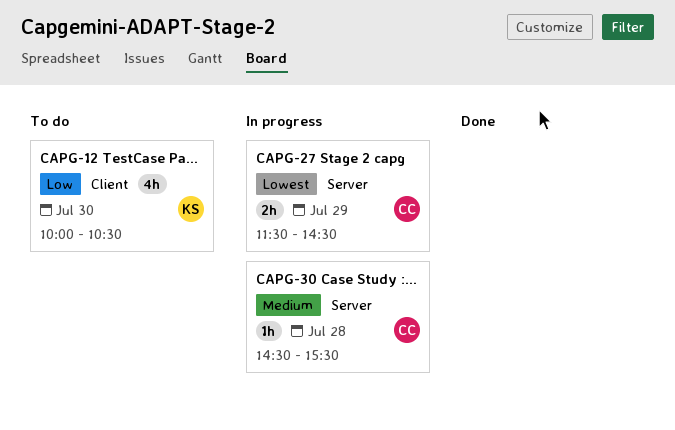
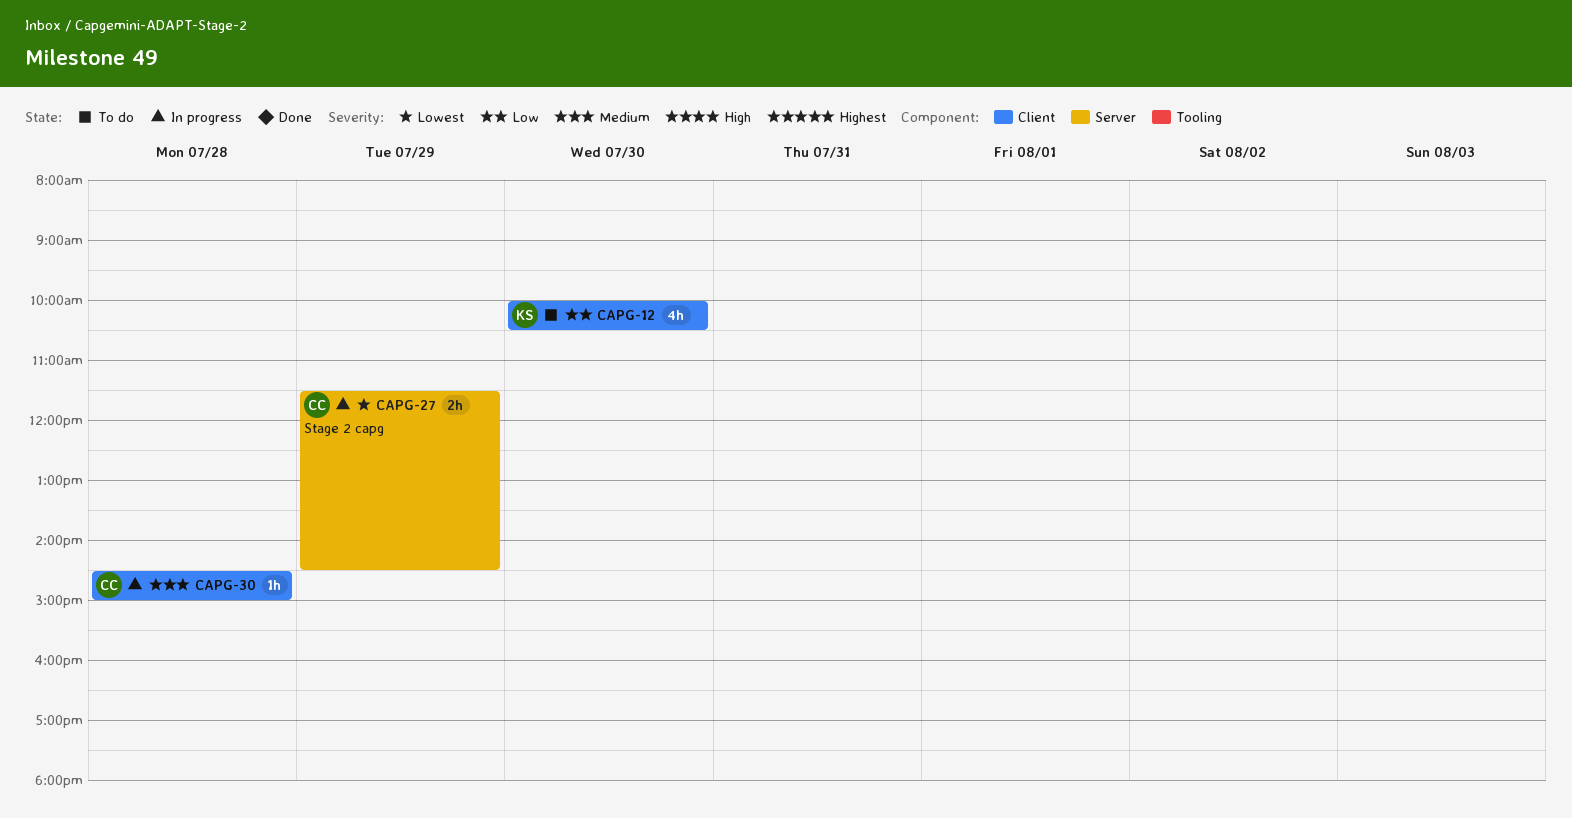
CAPG-30, label: Server -> Client
CAPG-30, ends: 15:30 -> 15:00

